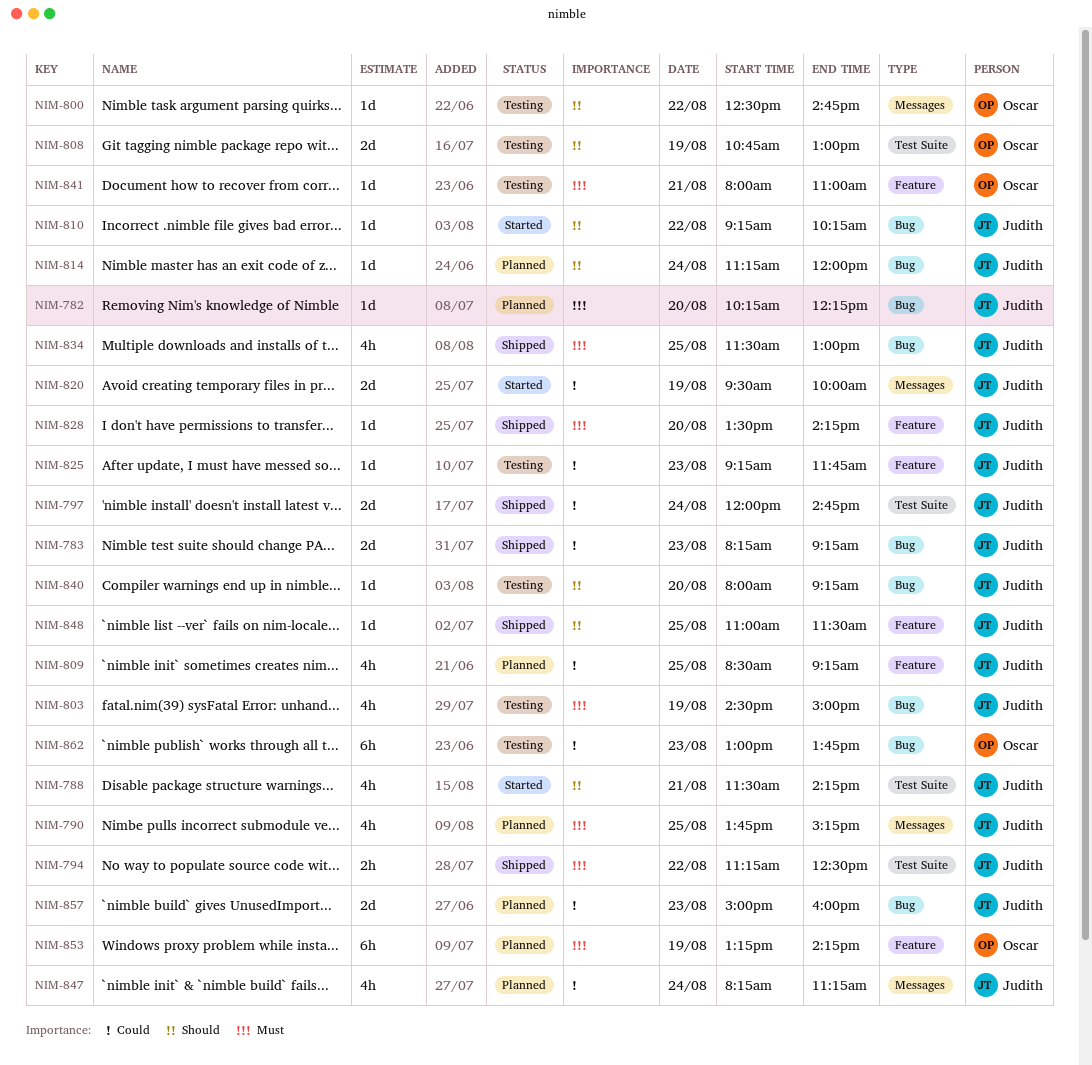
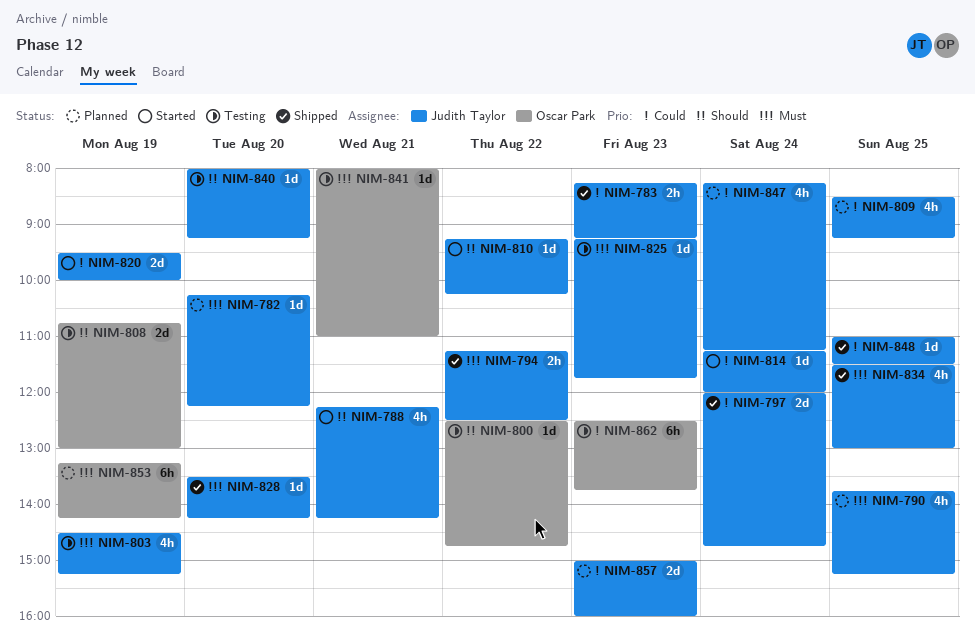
NIM-783, estimate: 2d -> 2h
NIM-788, begins: 11:30 -> 12:15
NIM-803, ends: 15:00 -> 15:15
NIM-814, status: Planned -> Started
NIM-814, priority: Should -> Could
NIM-825, priority: Could -> Must
NIM-848, priority: Should -> Could
NIM-862, begins: 13:00 -> 12:30

